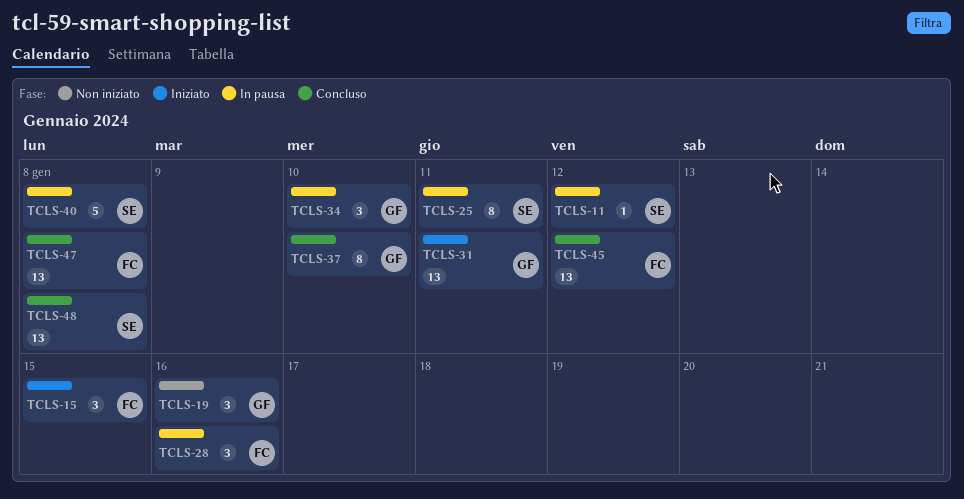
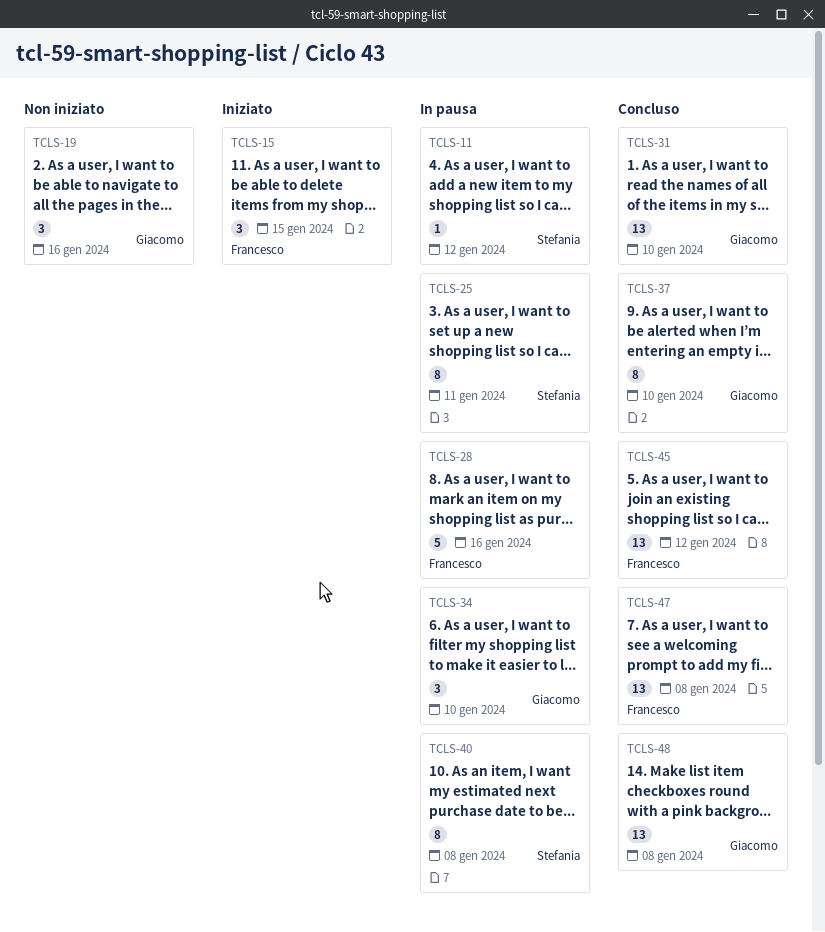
TCLS-28, estimate: 3 -> 5
TCLS-31, status: Iniziato -> Concluso
TCLS-31, due: Jan 11 -> Jan 10
TCLS-40, estimate: 5 -> 8
TCLS-48, owner: Stefania -> Giacomo

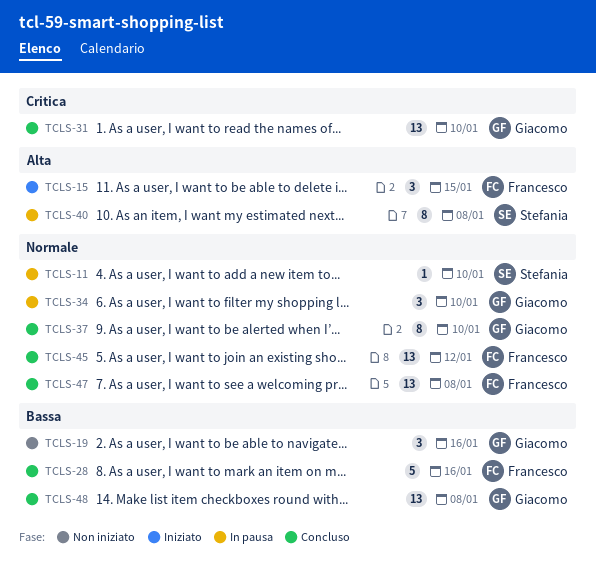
TCLS-11, due: Jan 12 -> Jan 10
TCLS-25: present -> none
TCLS-28, status: In pausa -> Concluso

